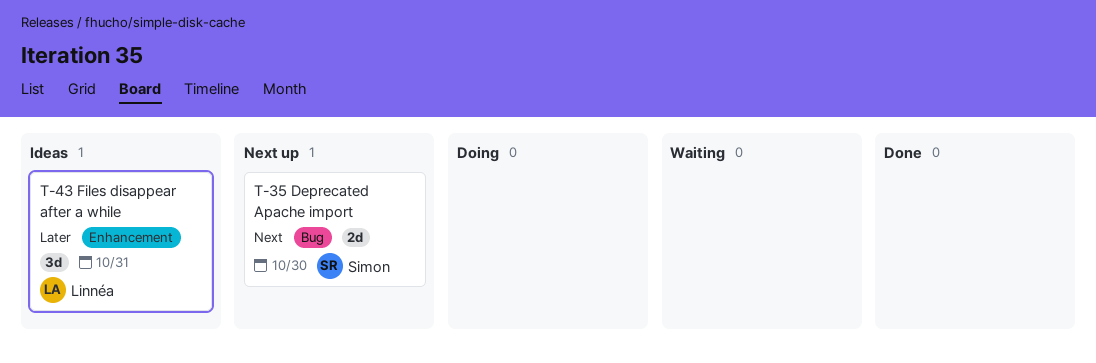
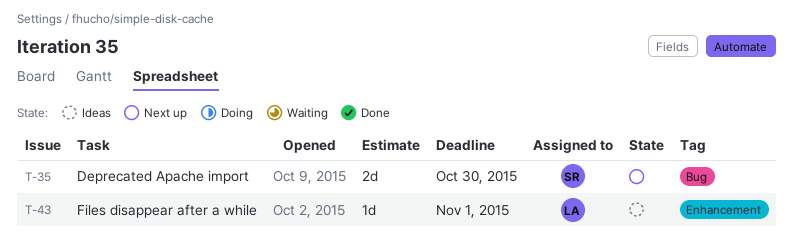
T-43, estimate: 3d -> 1d
T-43, due: Oct 31 -> Nov 1

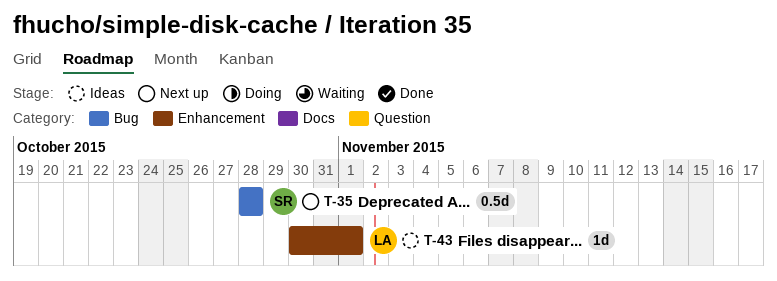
T-35, estimate: 2d -> 0.5d
T-35, due: Oct 30 -> Oct 28

